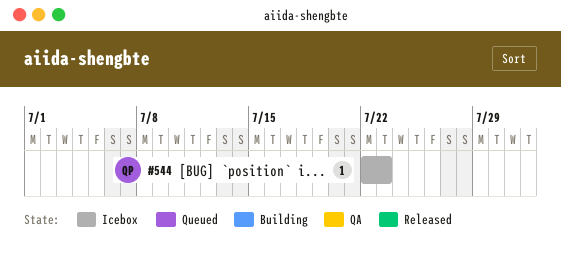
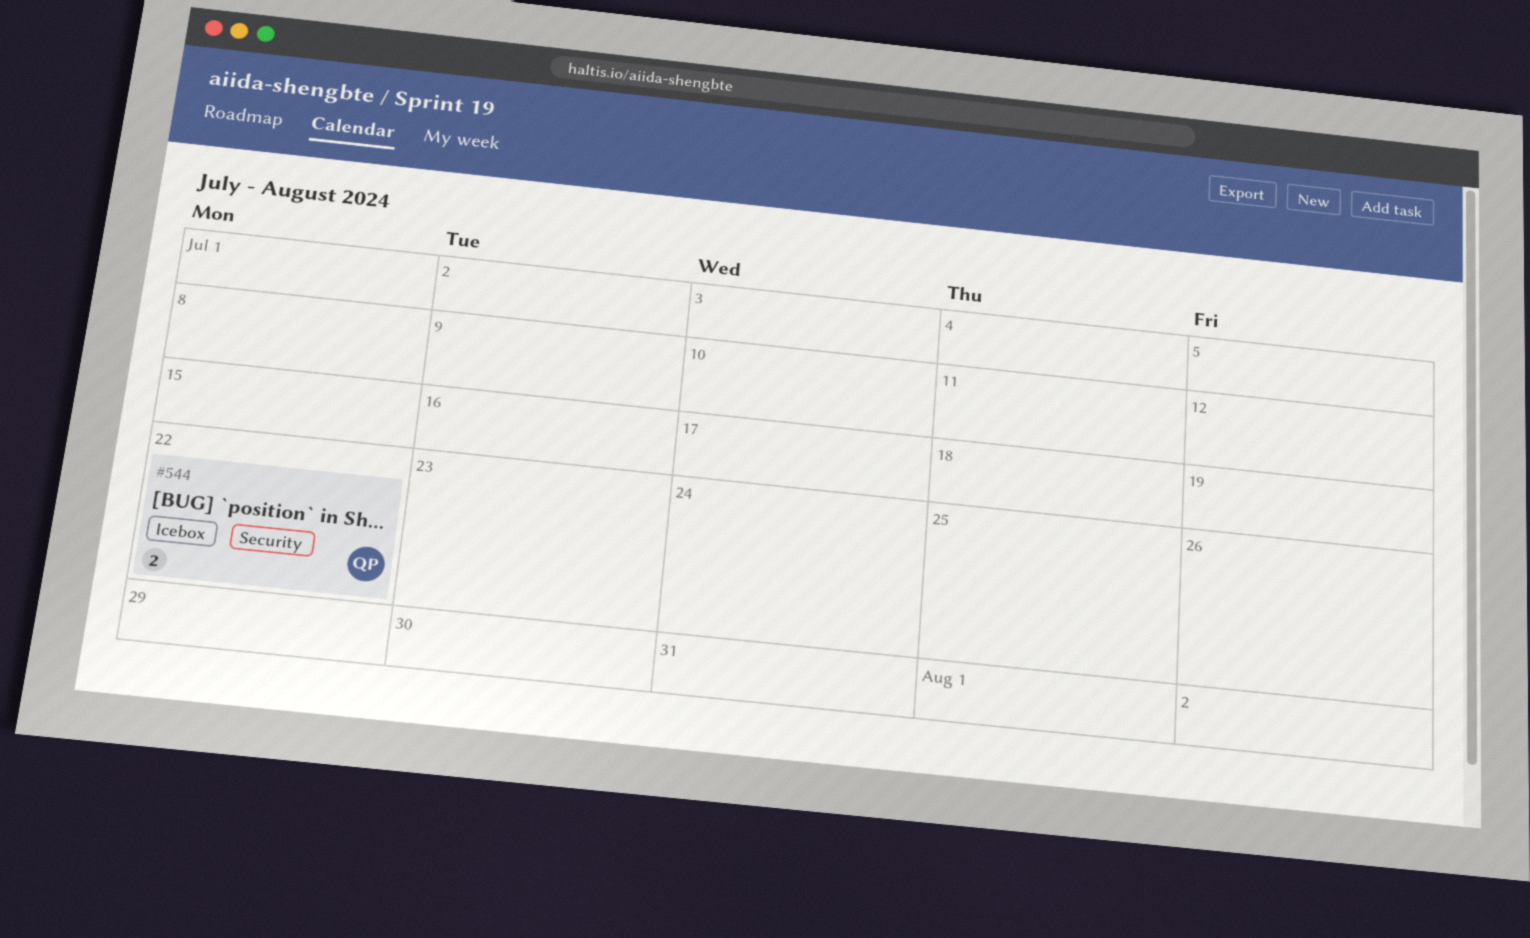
#544, estimate: 1 -> 2
#544, due: Jul 23 -> Jul 22

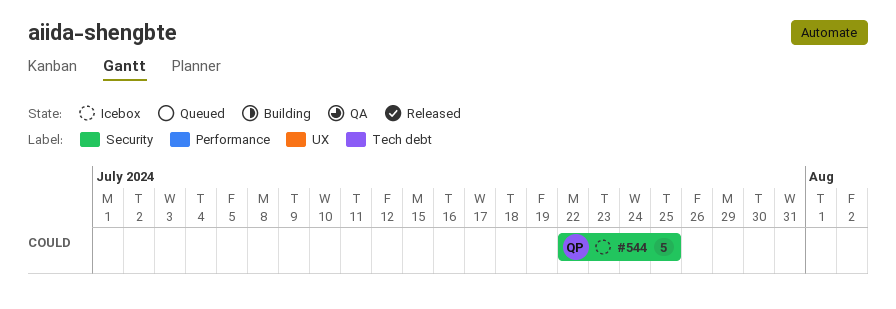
#544, estimate: 2 -> 5
#544, due: Jul 22 -> Jul 25

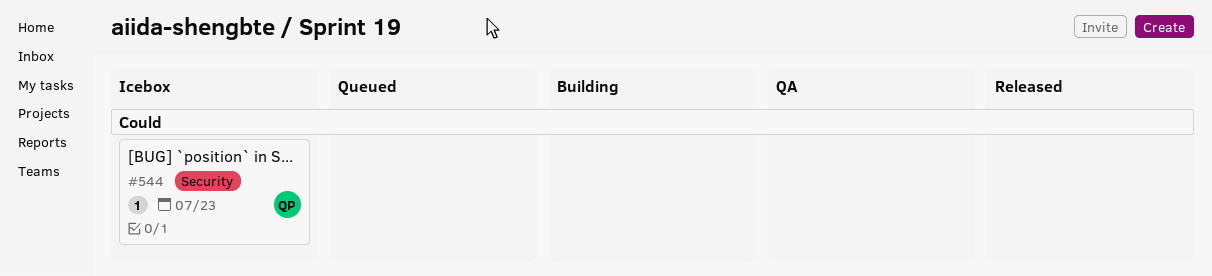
#544, estimate: 5 -> 1
#544, due: Jul 25 -> Jul 23

